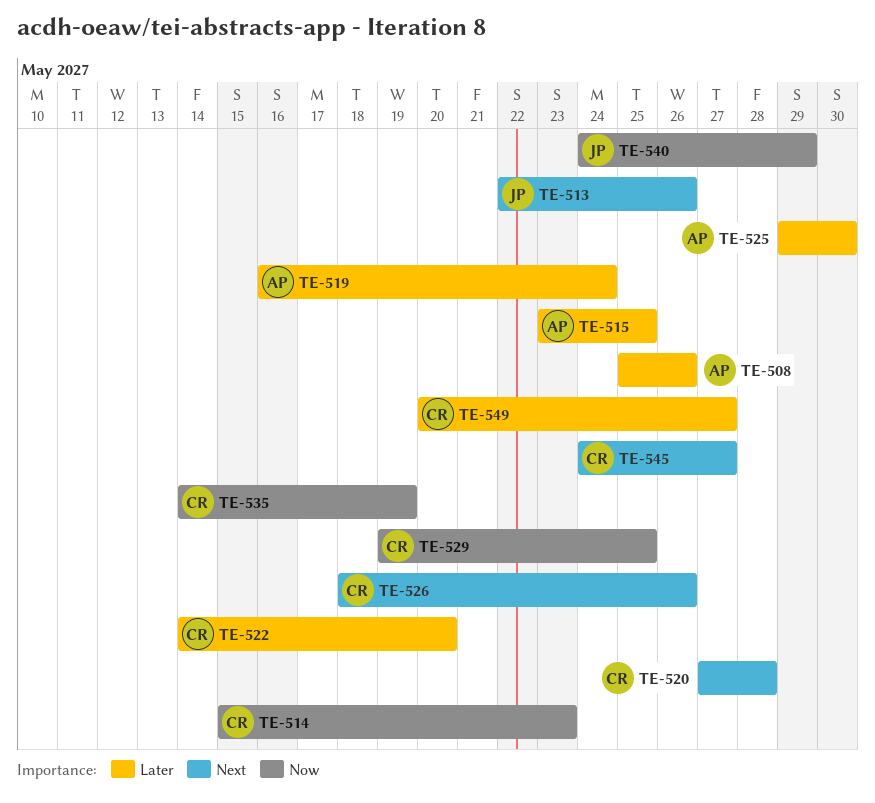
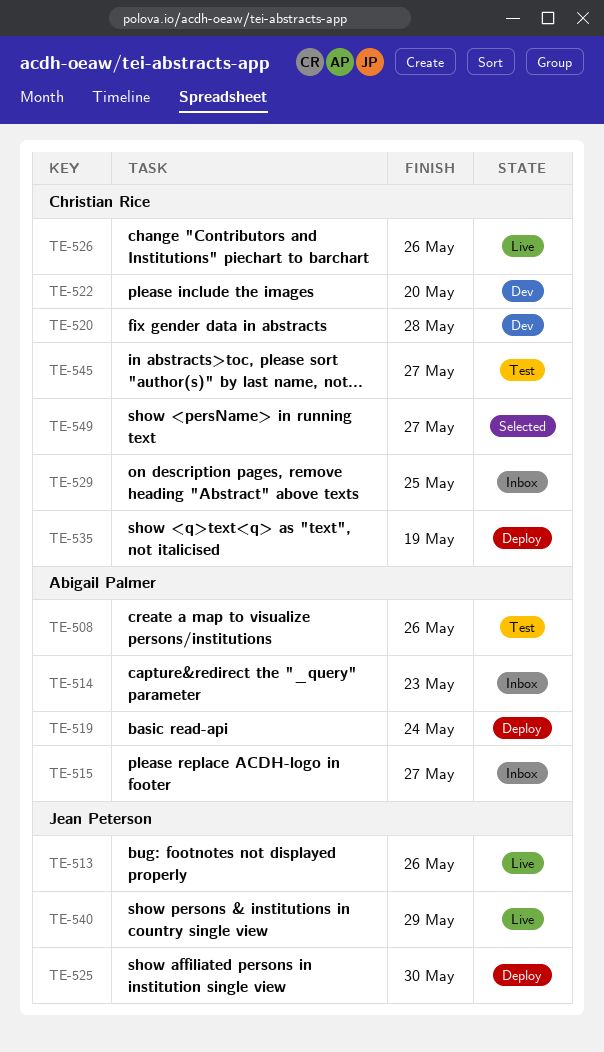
TE-514, owner: Christian Rice -> Abigail Palmer
TE-515, due: May 25 -> May 27
TE-525, owner: Abigail Palmer -> Jean Peterson

